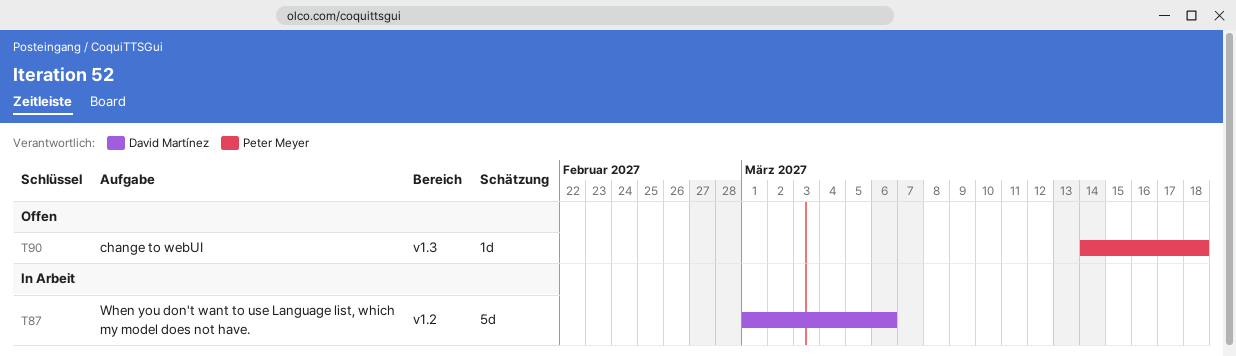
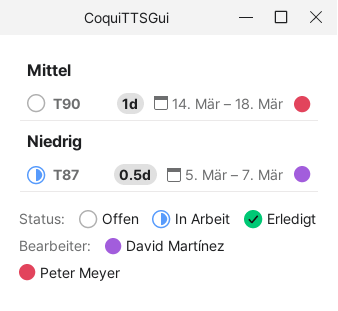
T87, estimate: 5d -> 0.5d
T87, start: Mar 1 -> Mar 5
T87, due: Mar 6 -> Mar 7

